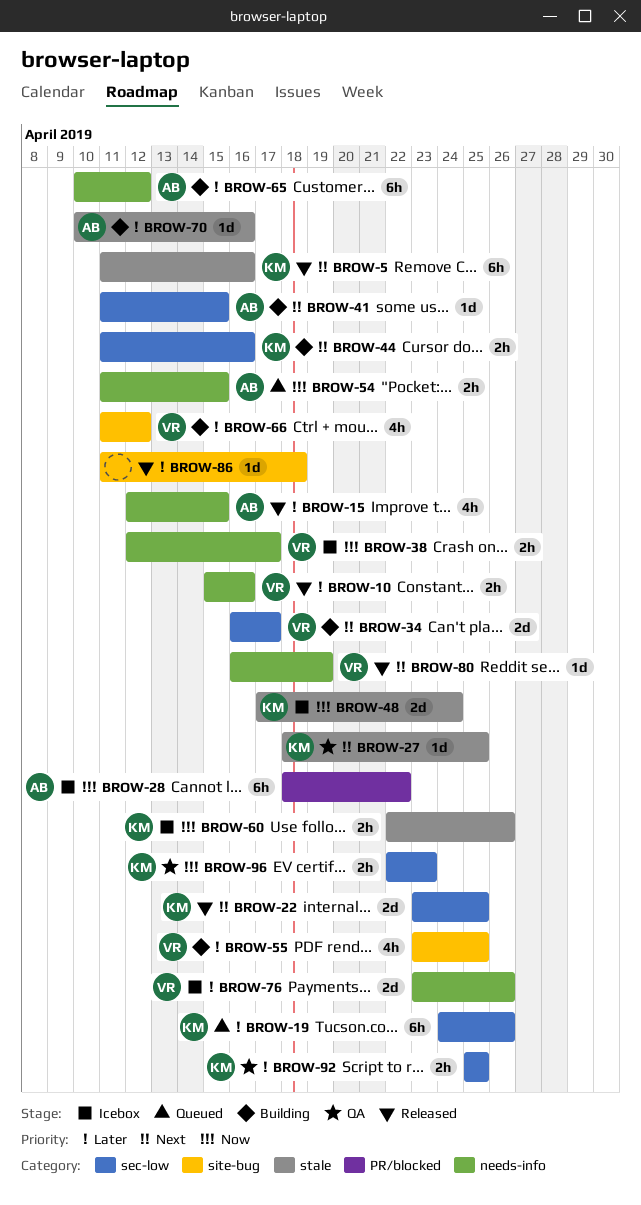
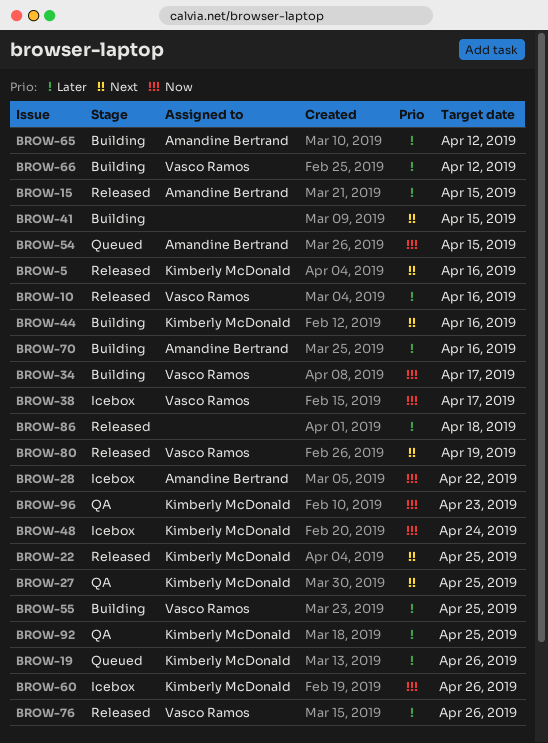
BROW-34, priority: Next -> Now
BROW-41, owner: Amandine Bertrand -> none
BROW-76, status: Icebox -> Released

